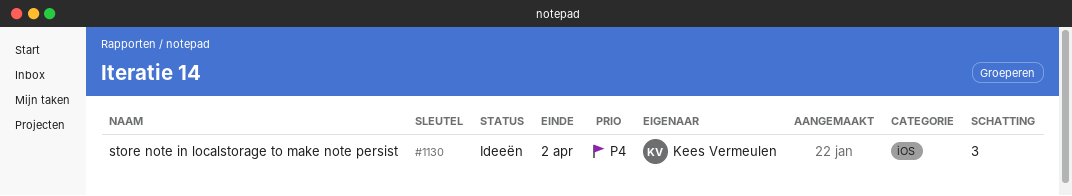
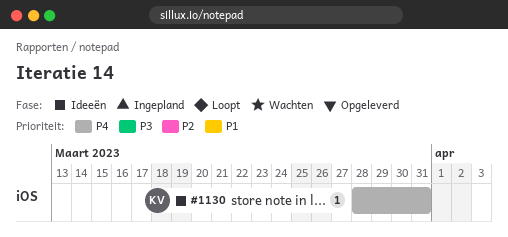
#1130, estimate: 3 -> 1
#1130, due: Apr 2 -> Mar 31

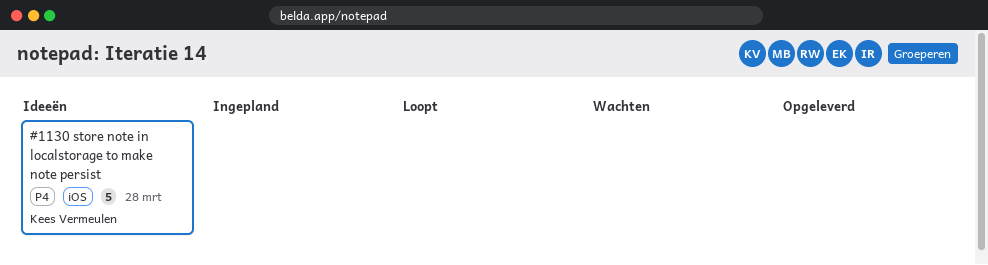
#1130, estimate: 1 -> 5
#1130, due: Mar 31 -> Mar 28

